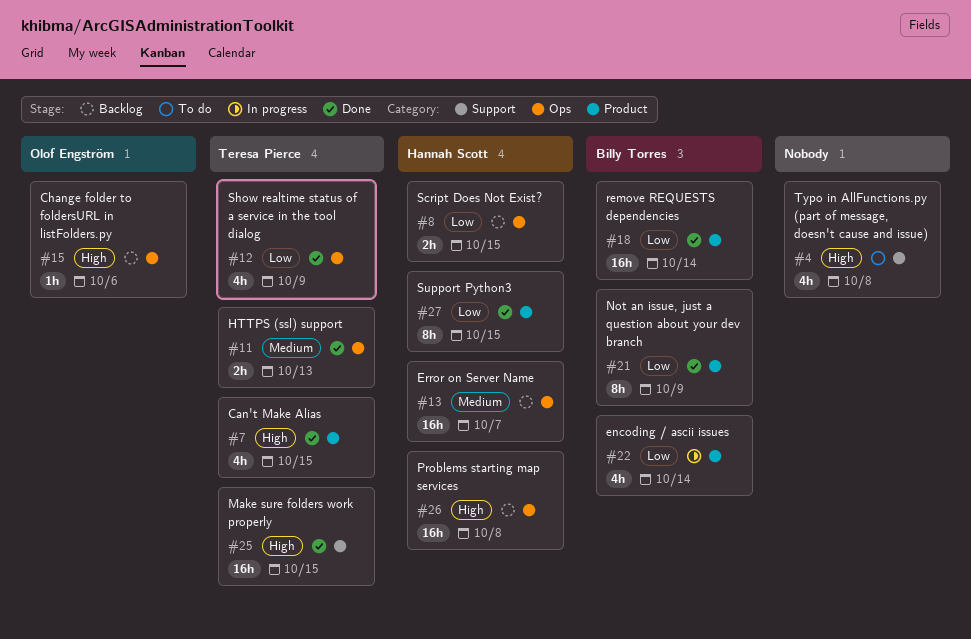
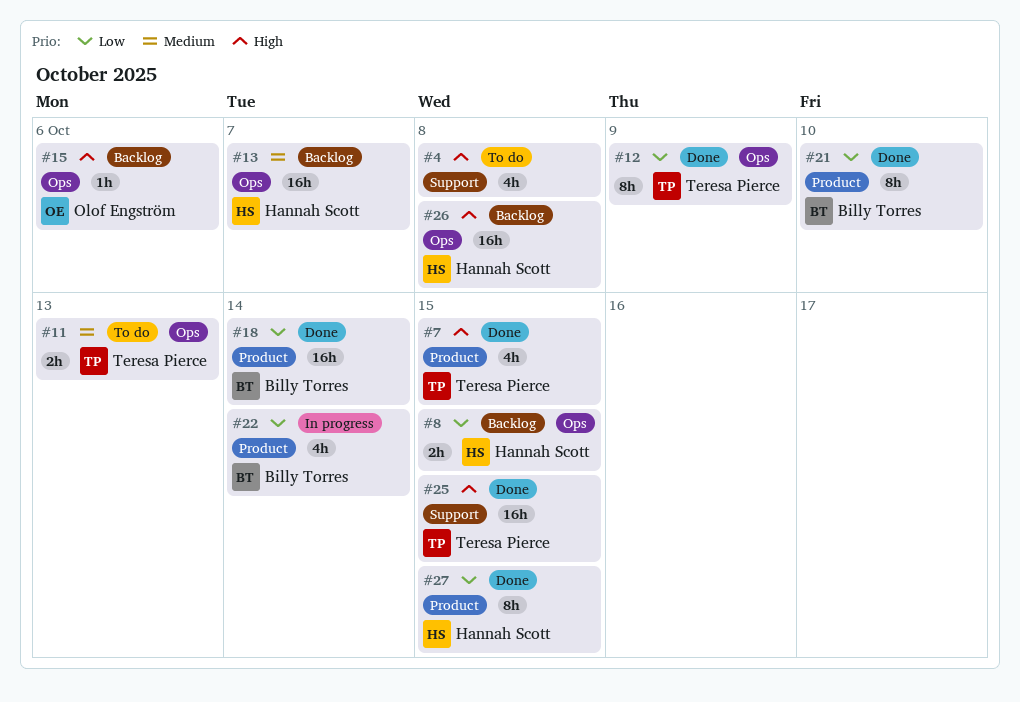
#11, status: Done -> To do
#12, estimate: 4h -> 8h
#21, due: Oct 9 -> Oct 10

